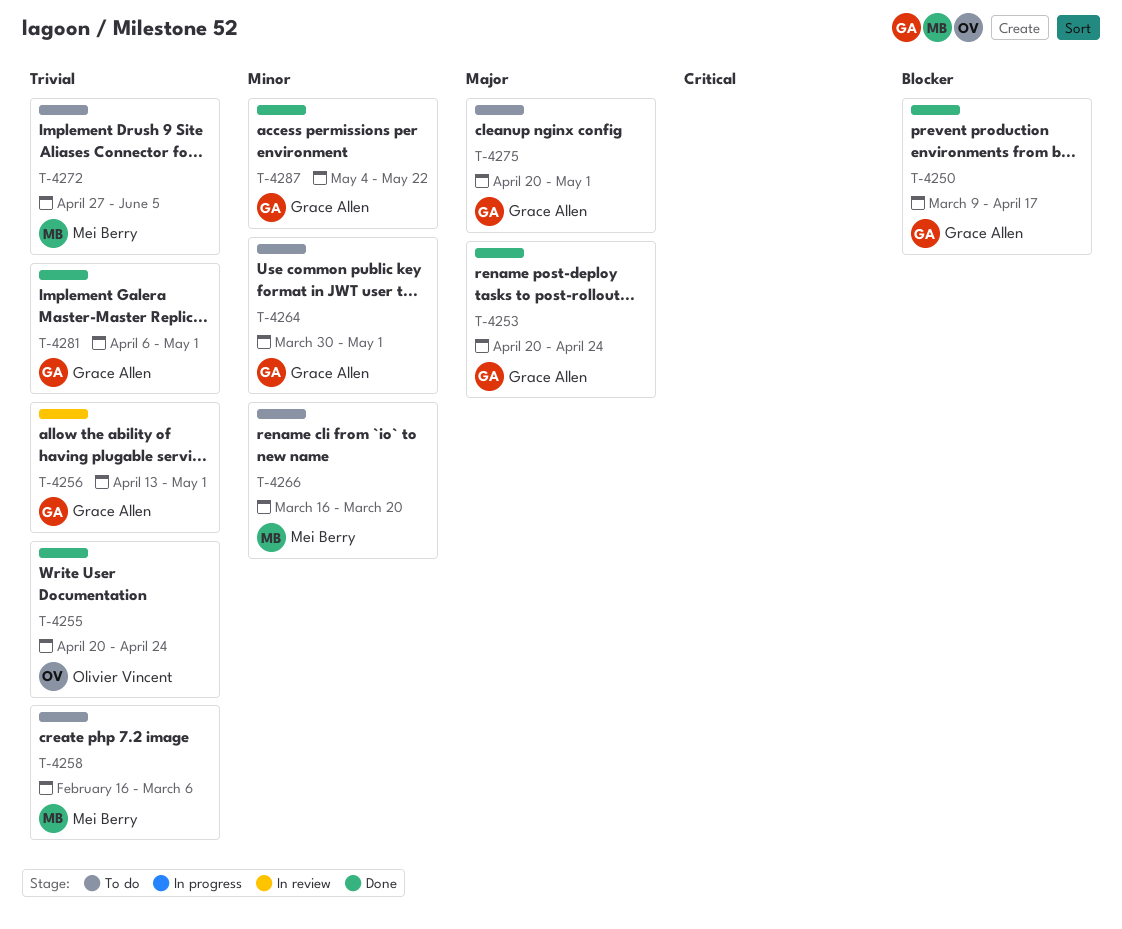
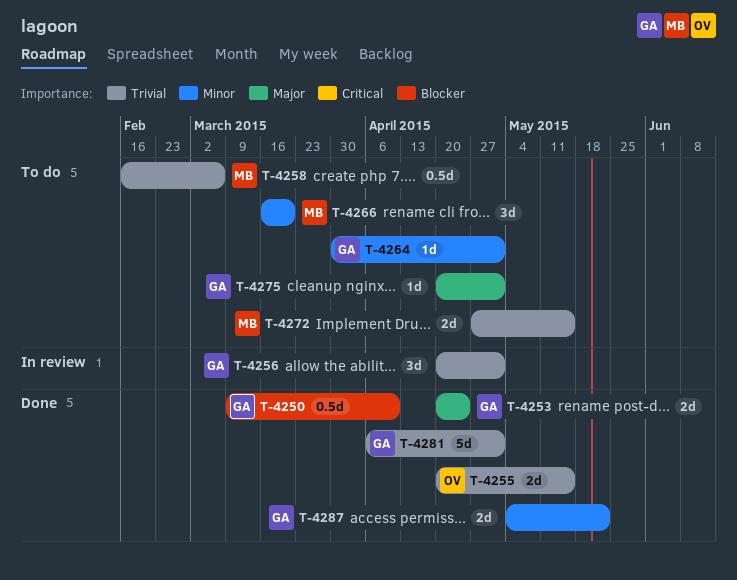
T-4250, due: Apr 17 -> Apr 10
T-4255, due: Apr 24 -> May 15
T-4256, start: Apr 13 -> Apr 20
T-4272, due: Jun 5 -> May 15

